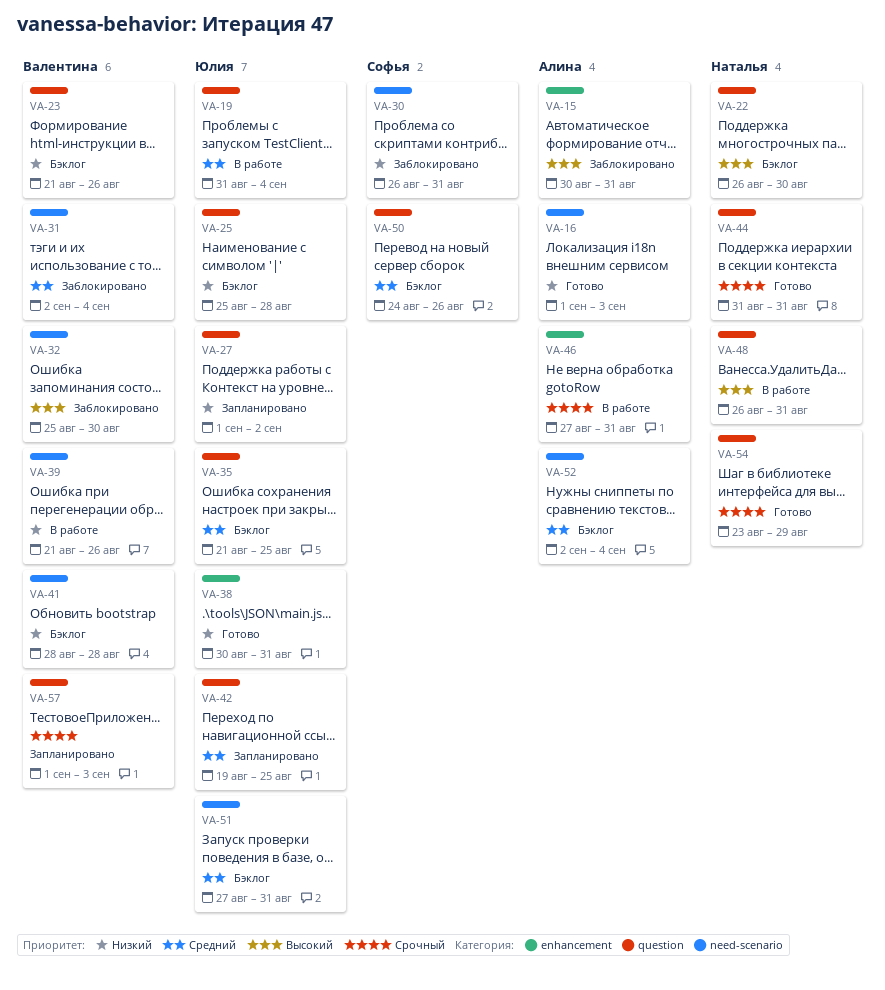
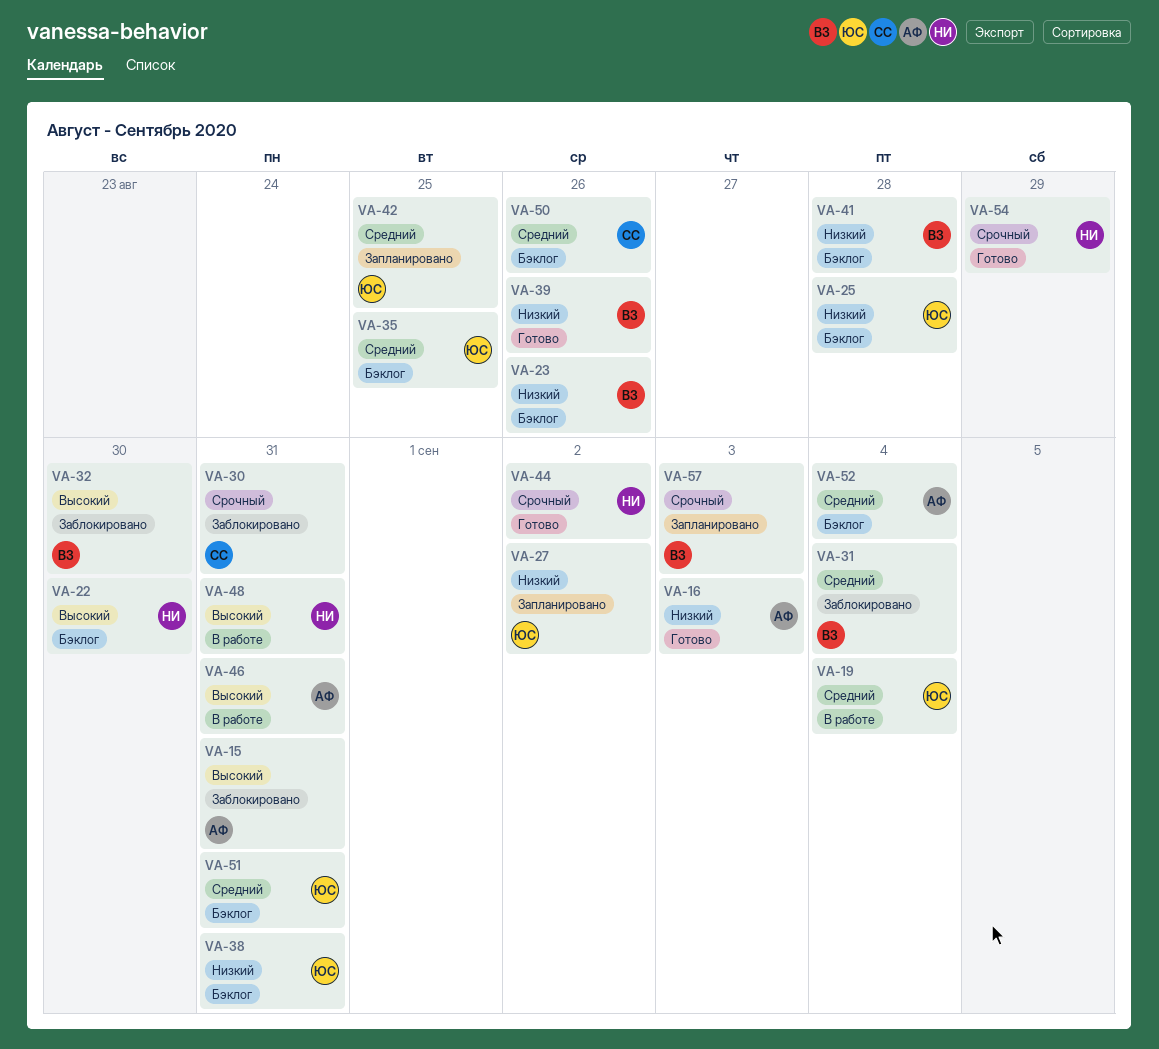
VA-30, priority: Низкий -> Срочный
VA-38, status: Готово -> Бэклог
VA-39, status: В работе -> Готово
VA-44, due: Aug 31 -> Sep 2
VA-46, priority: Срочный -> Высокий

